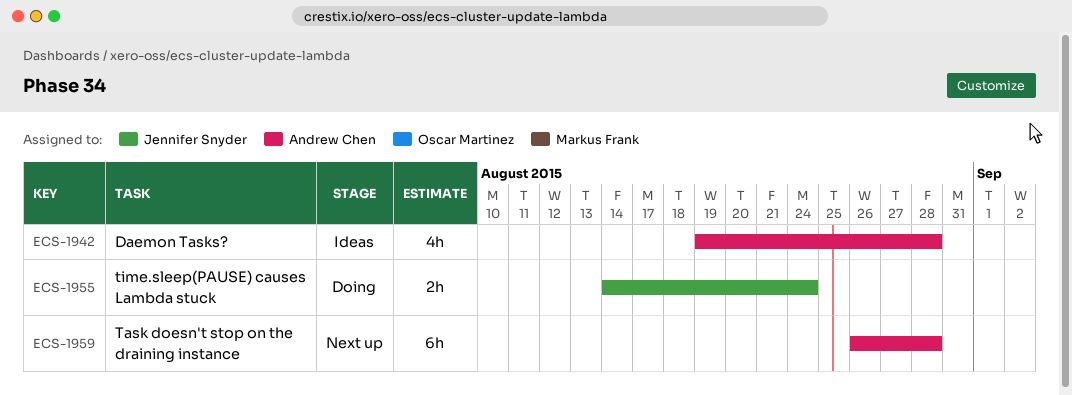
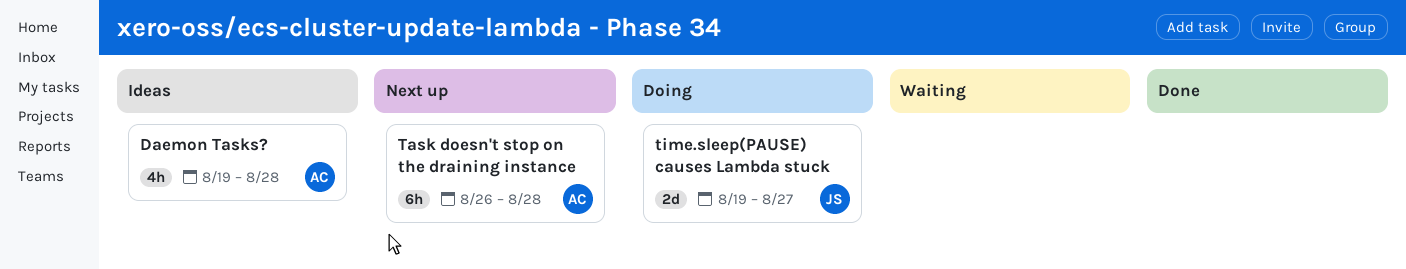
time.sleep(PAUSE) causes Lambda stuck, estimate: 2h -> 2d
time.sleep(PAUSE) causes Lambda stuck, start: Aug 14 -> Aug 19
time.sleep(PAUSE) causes Lambda stuck, due: Aug 24 -> Aug 27

